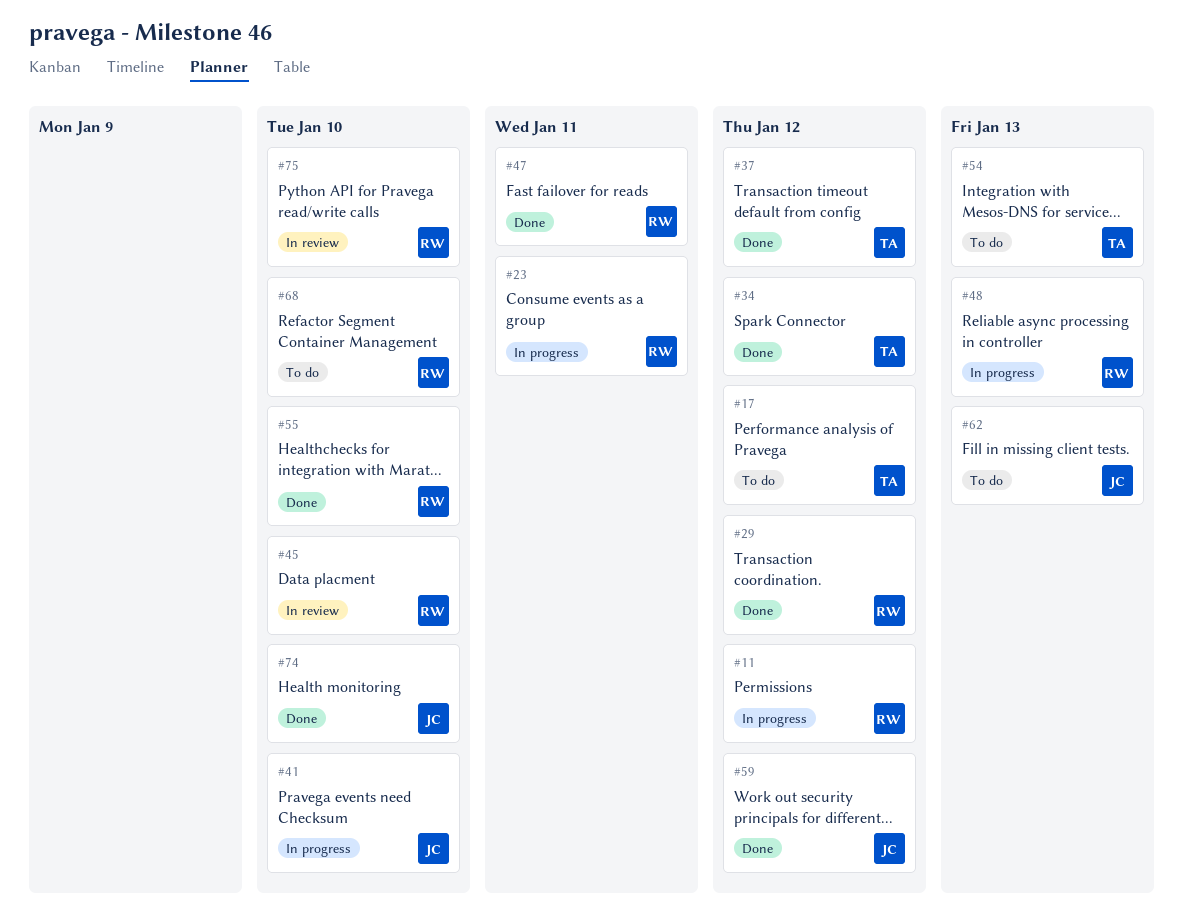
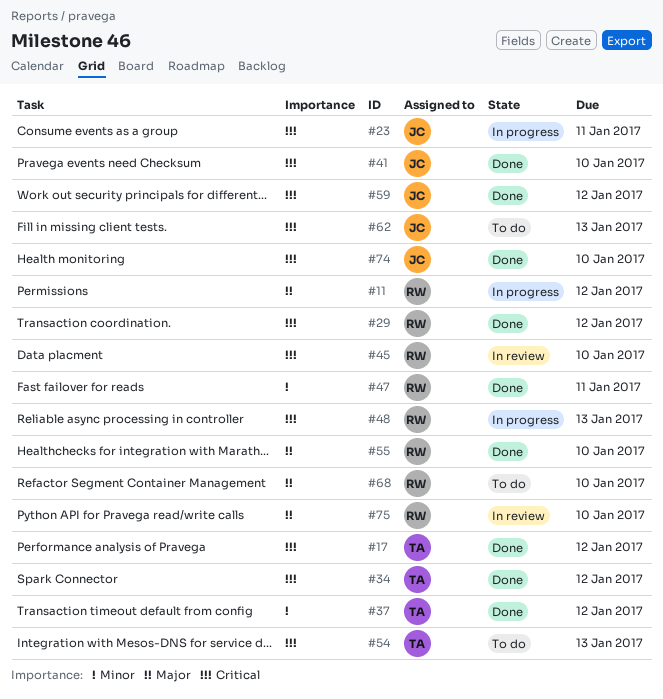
#17, status: To do -> Done
#23, owner: RW -> JC
#41, status: In progress -> Done

